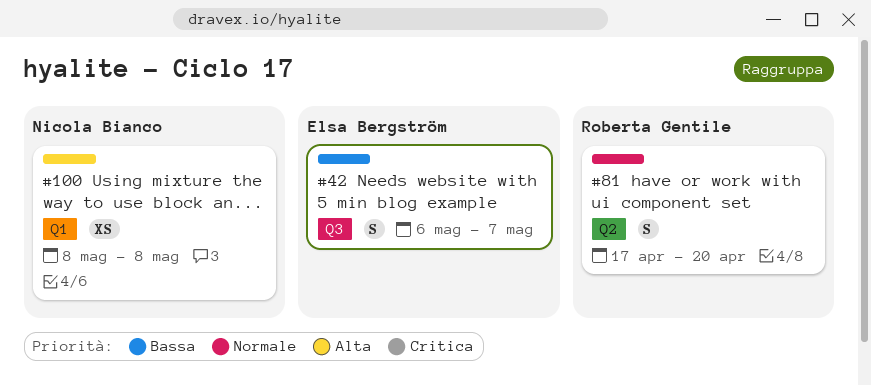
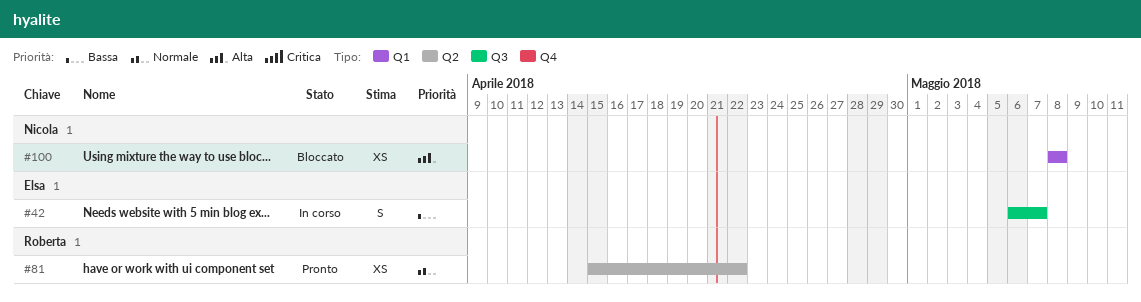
#81, estimate: S -> XS
#81, start: Apr 17 -> Apr 15
#81, due: Apr 20 -> Apr 22

